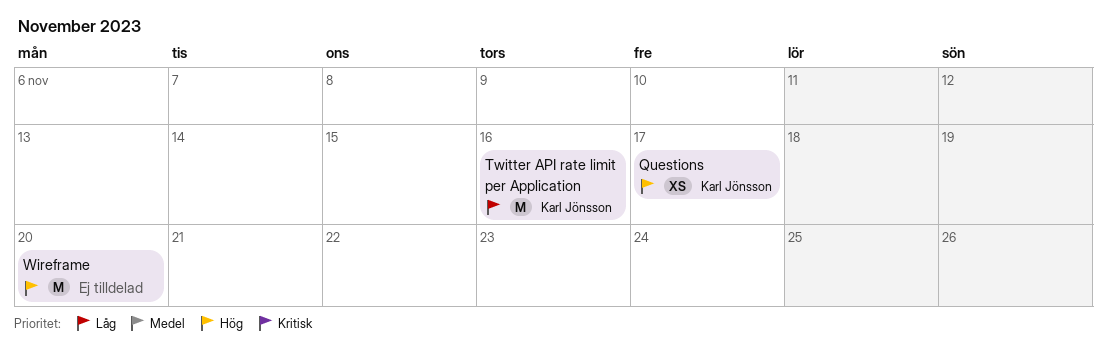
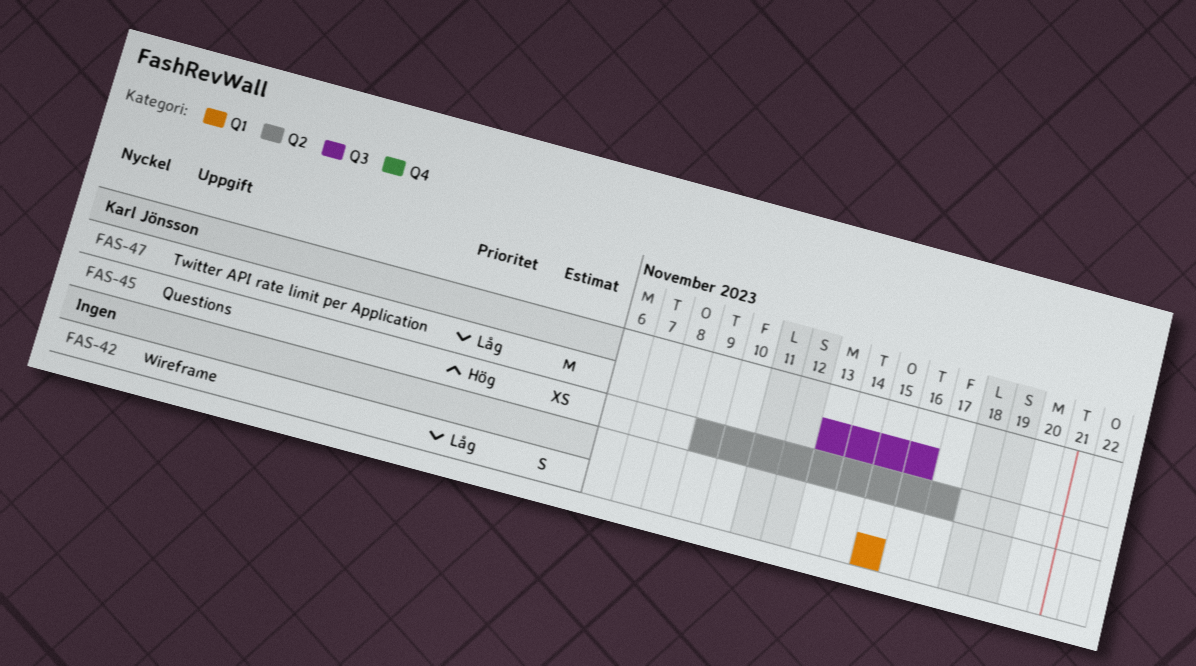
Wireframe, priority: Hög -> Låg
Wireframe, estimate: M -> S
Wireframe, due: Nov 20 -> Nov 15

